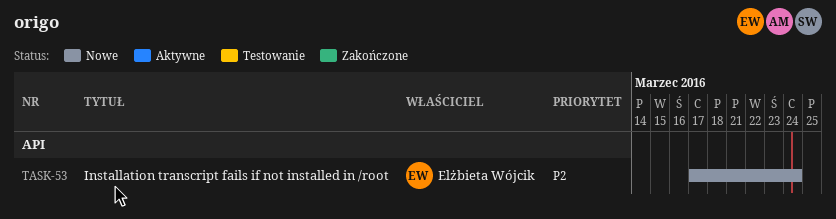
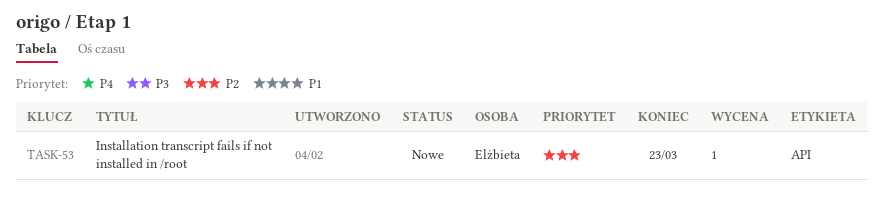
TASK-53, due: Mar 24 -> Mar 23

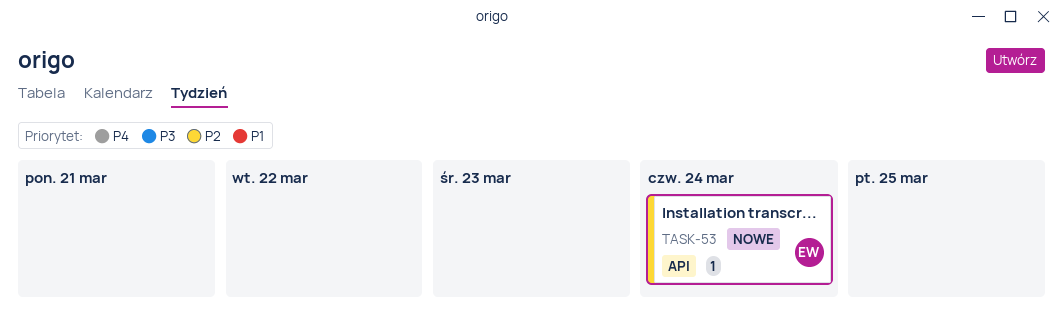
TASK-53, due: Mar 23 -> Mar 24

